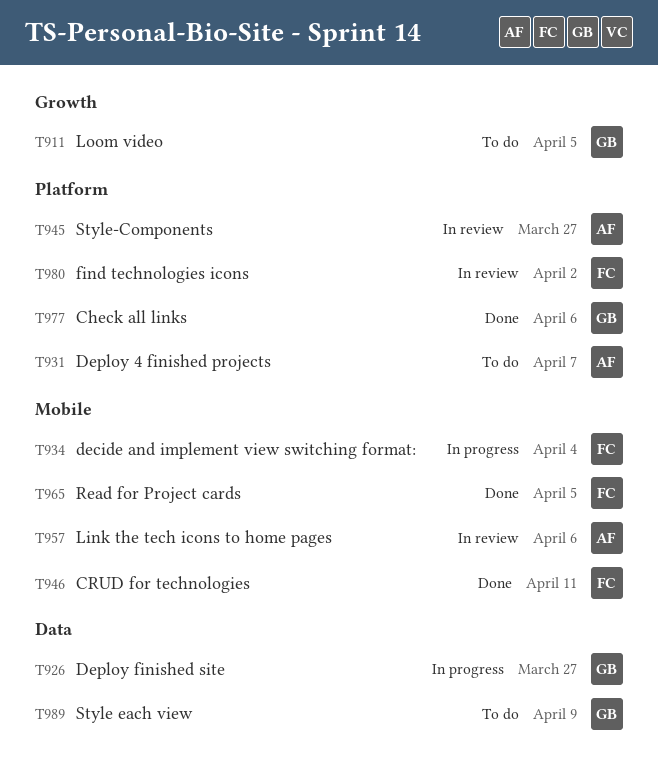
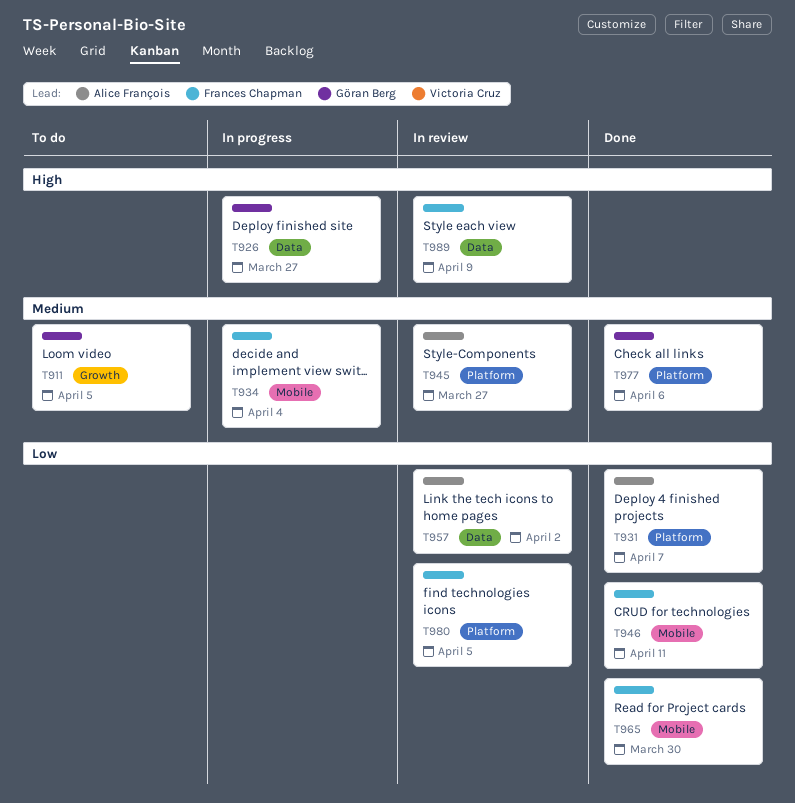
T931, status: To do -> Done
T957, label: Mobile -> Data
T957, due: Apr 6 -> Apr 2
T965, due: Apr 5 -> Mar 30
T980, due: Apr 2 -> Apr 5
T989, status: To do -> In review
T989, owner: Göran Berg -> Frances Chapman

